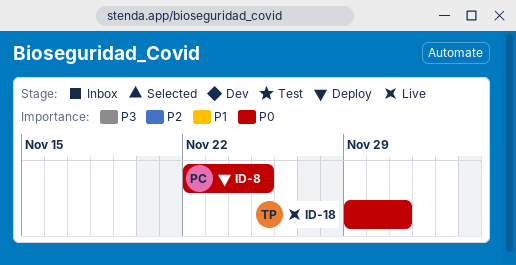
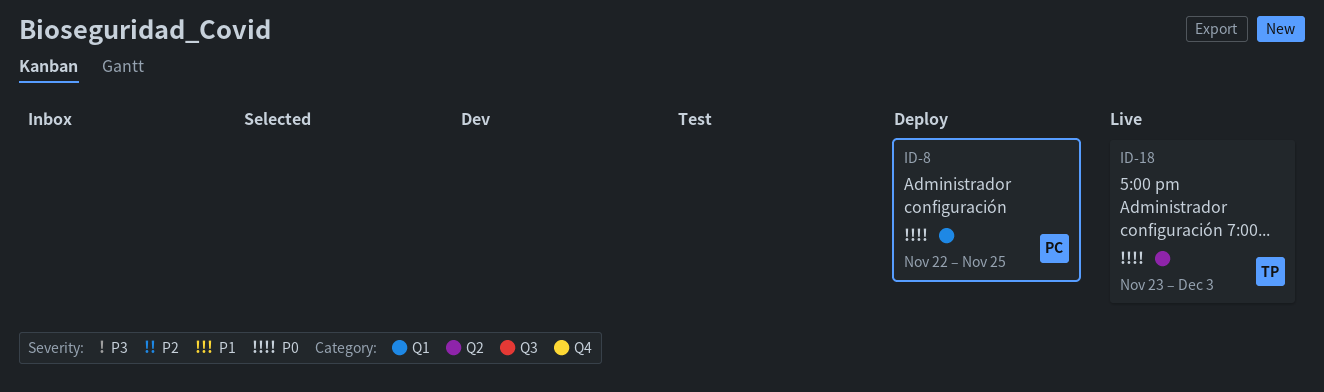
ID-18, start: Nov 29 -> Nov 23
ID-18, due: Dec 1 -> Dec 3

